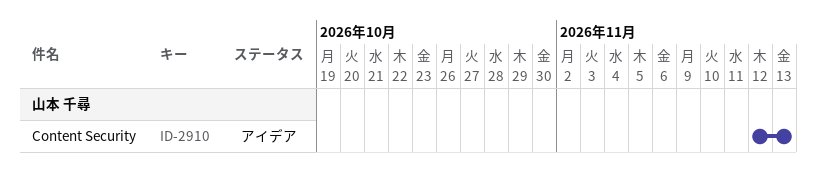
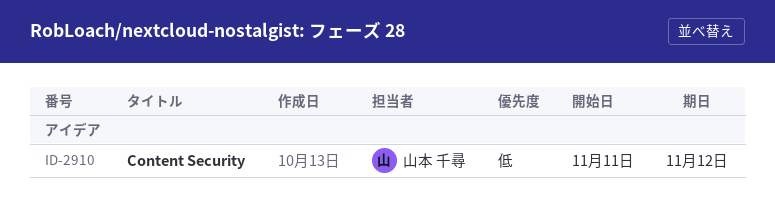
ID-2910, start: Nov 12 -> Nov 11
ID-2910, due: Nov 13 -> Nov 12

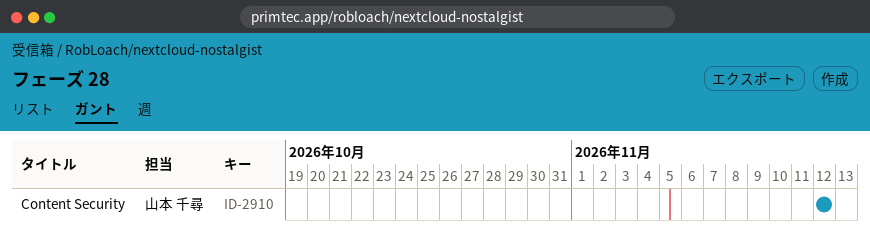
ID-2910, start: Nov 11 -> Nov 12

